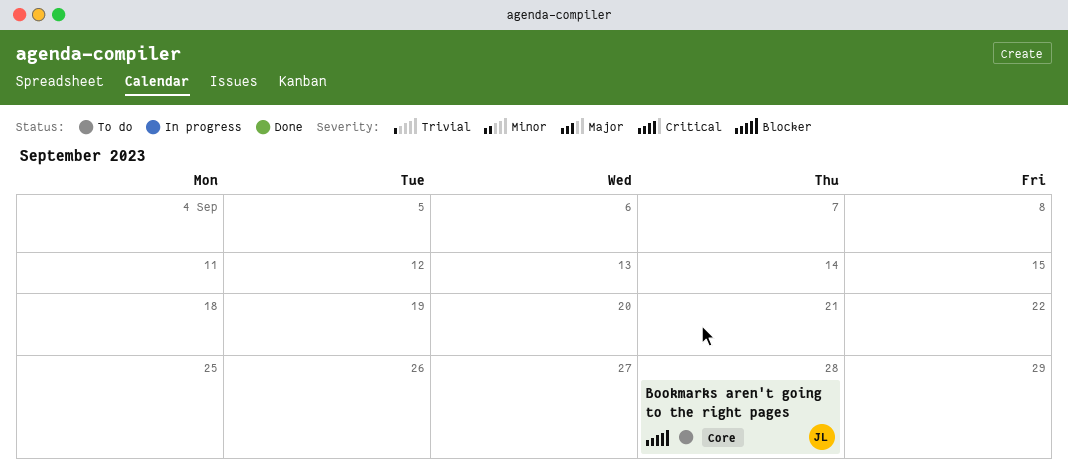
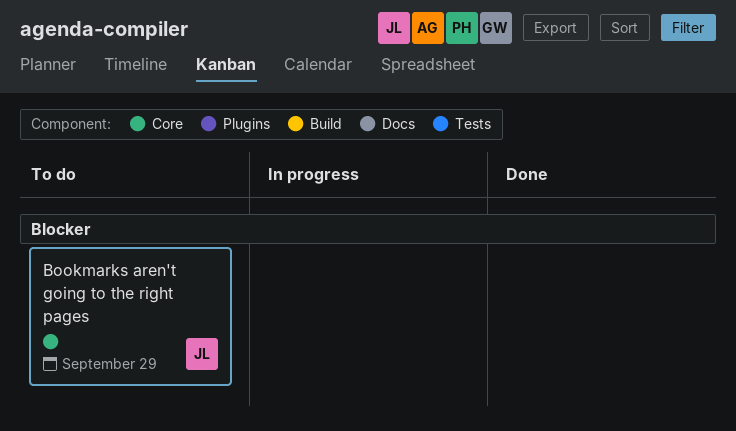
Bookmarks aren't going to the right pages, due: Sep 28 -> Sep 29

